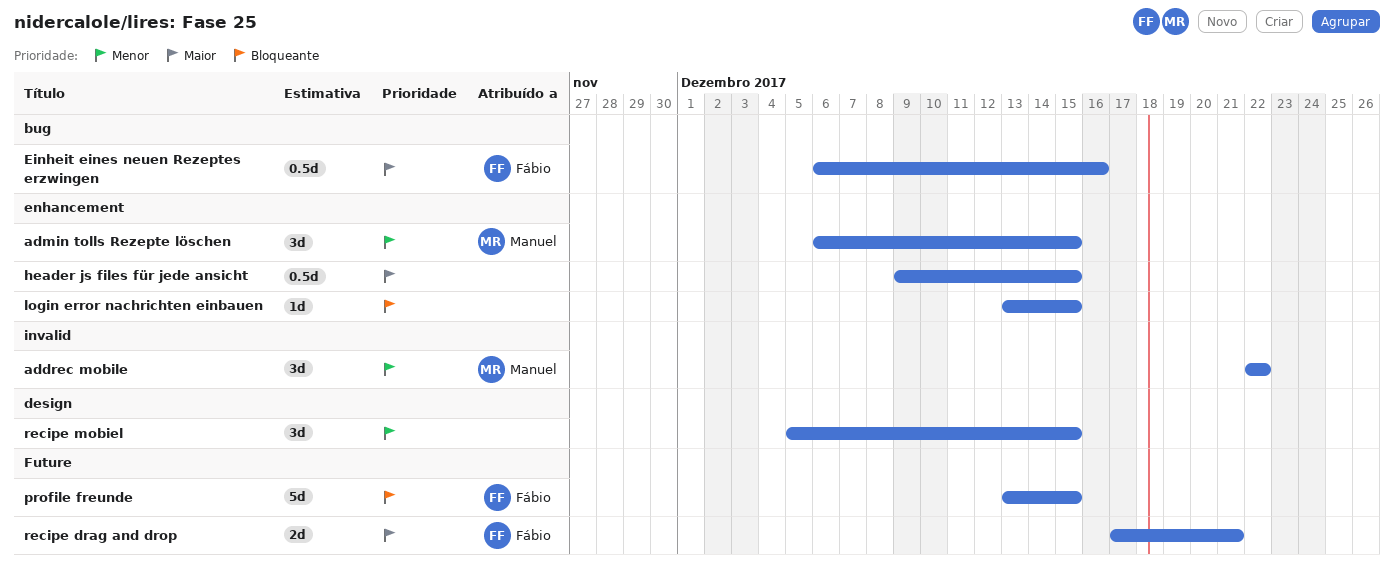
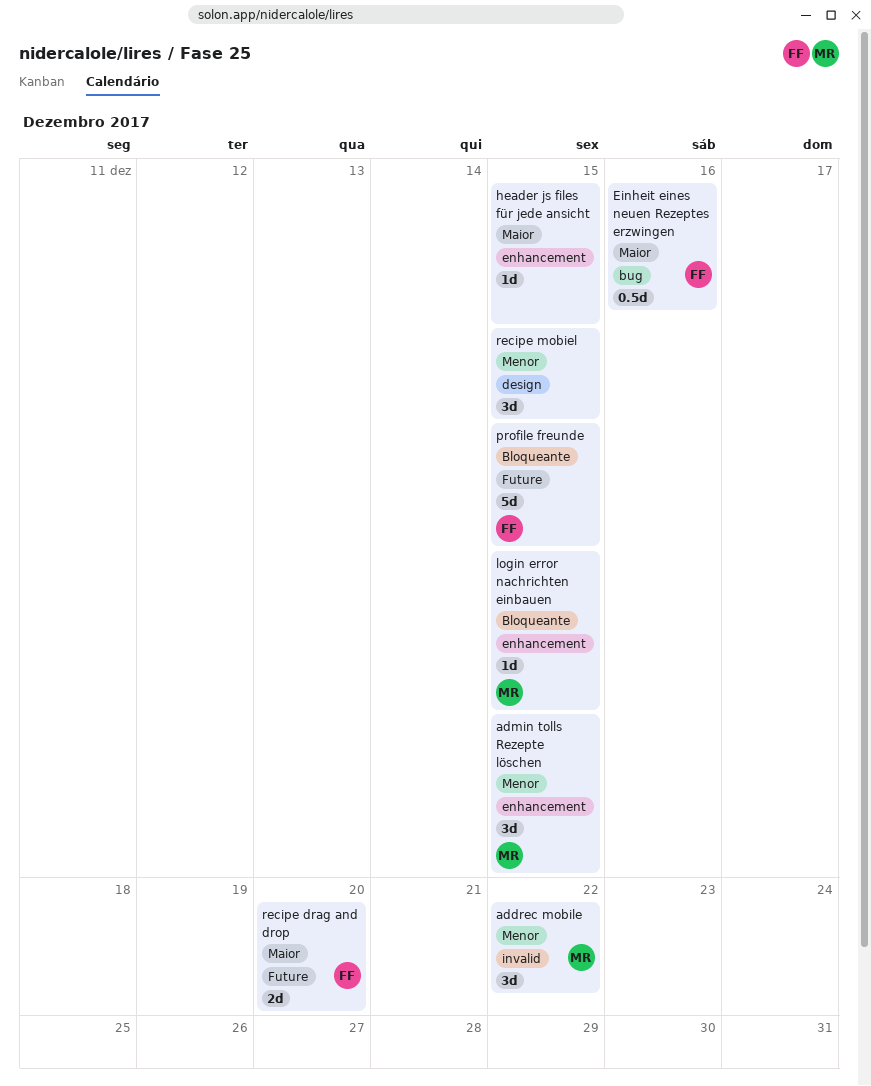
header js files für jede ansicht, estimate: 0.5d -> 1d
login error nachrichten einbauen, owner: none -> Manuel
recipe drag and drop, due: Dec 21 -> Dec 20

